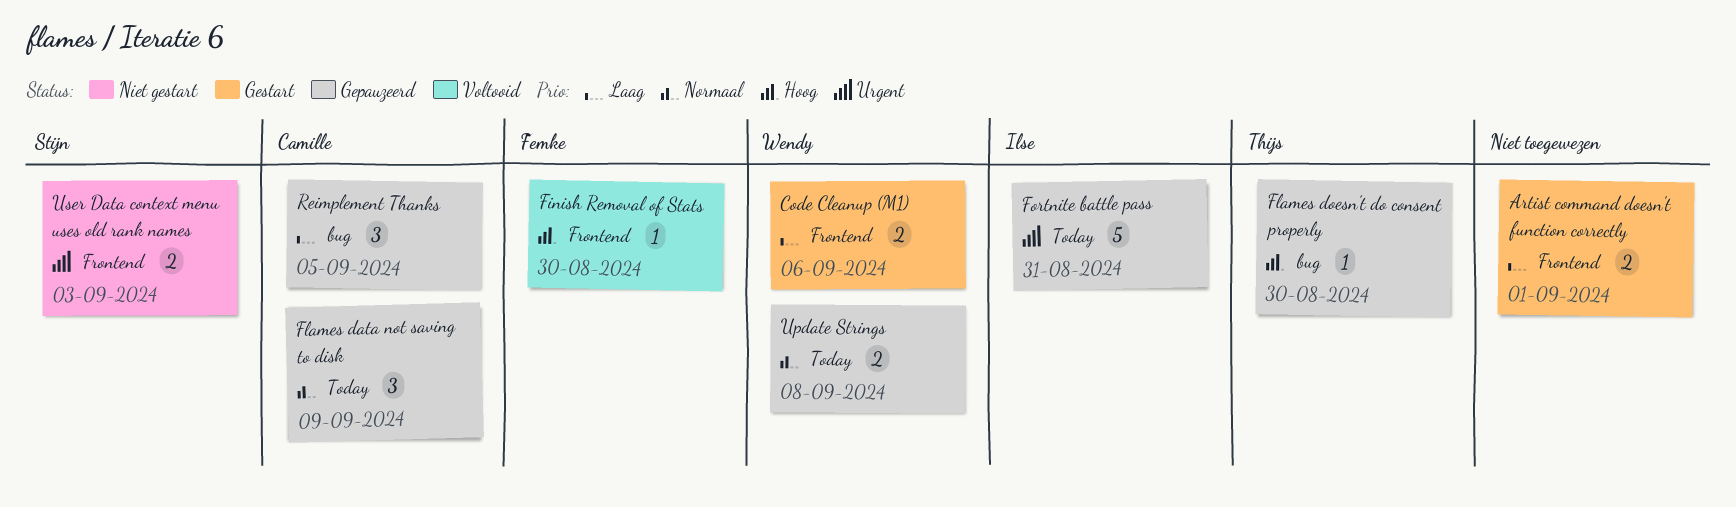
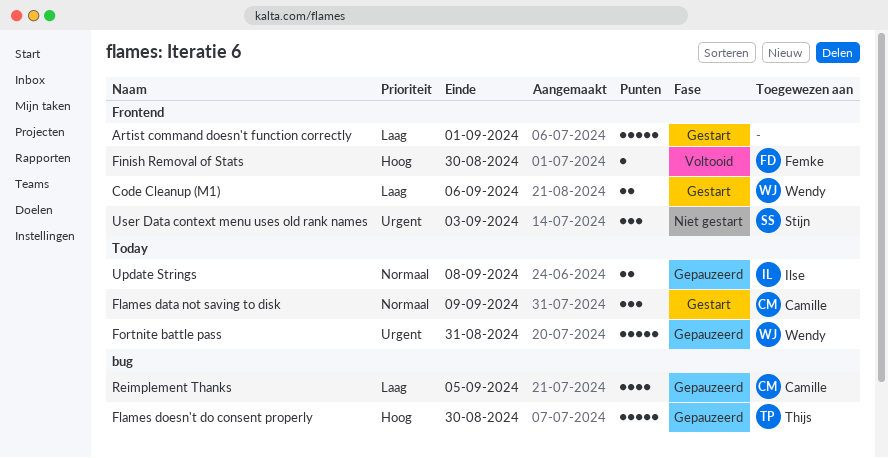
Artist command doesn't function correctly, estimate: 2 -> 5
Flames data not saving to disk, status: Gepauzeerd -> Gestart
Flames doesn't do consent properly, estimate: 1 -> 5
Fortnite battle pass, owner: Ilse -> Wendy
Reimplement Thanks, estimate: 3 -> 4
Update Strings, owner: Wendy -> Ilse
User Data context menu uses old rank names, estimate: 2 -> 3

